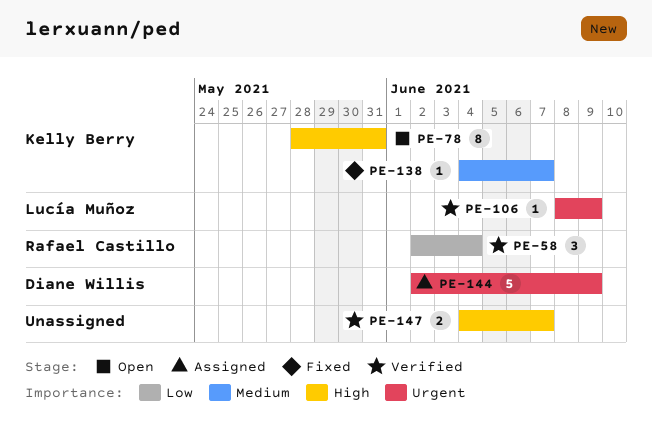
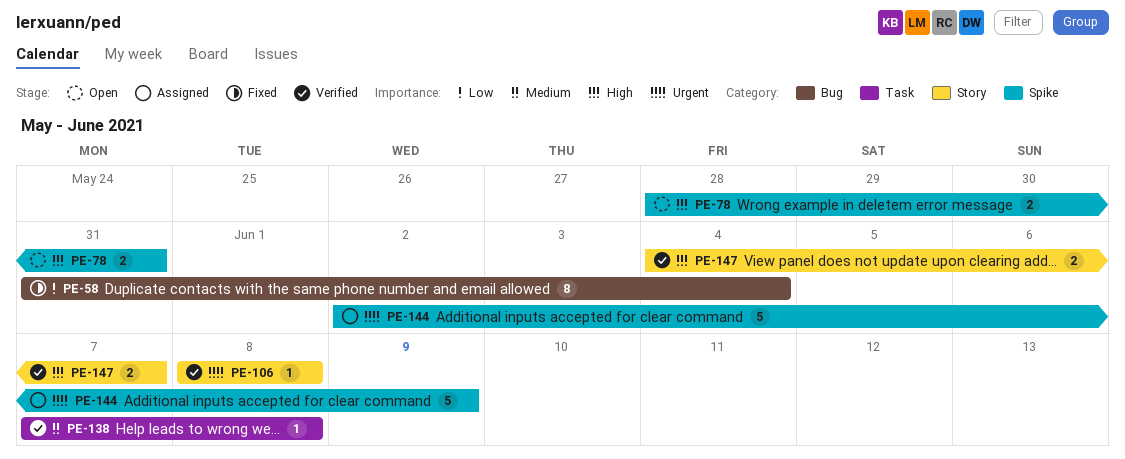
PE-58, status: Verified -> Fixed
PE-58, estimate: 3 -> 8
PE-58, start: Jun 2 -> May 31
PE-78, estimate: 8 -> 2
PE-106, due: Jun 9 -> Jun 8
PE-138, status: Fixed -> Verified
PE-138, start: Jun 4 -> Jun 7
PE-138, due: Jun 7 -> Jun 8

